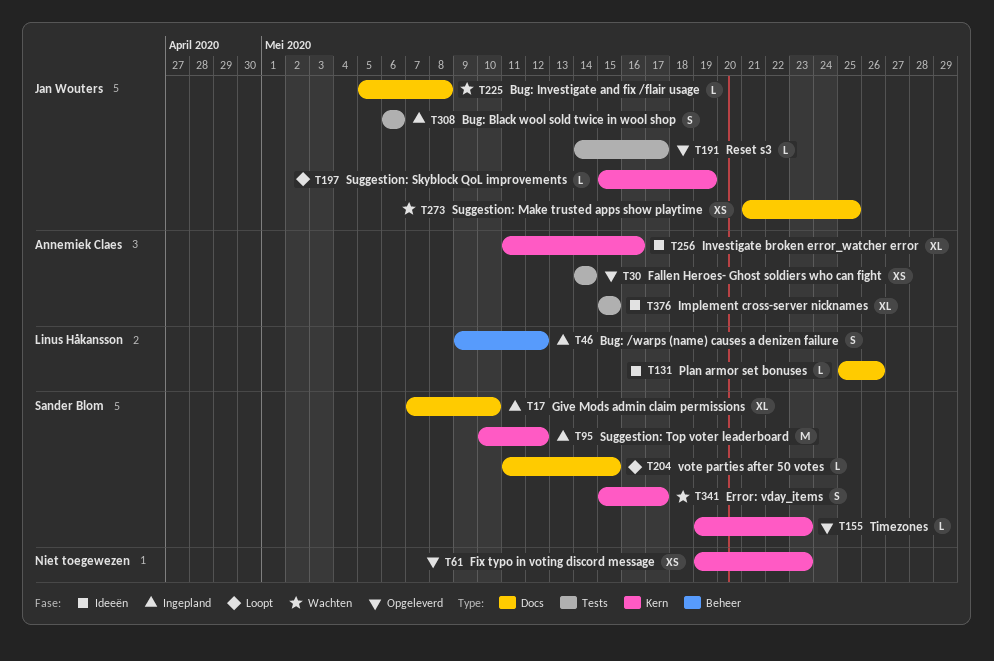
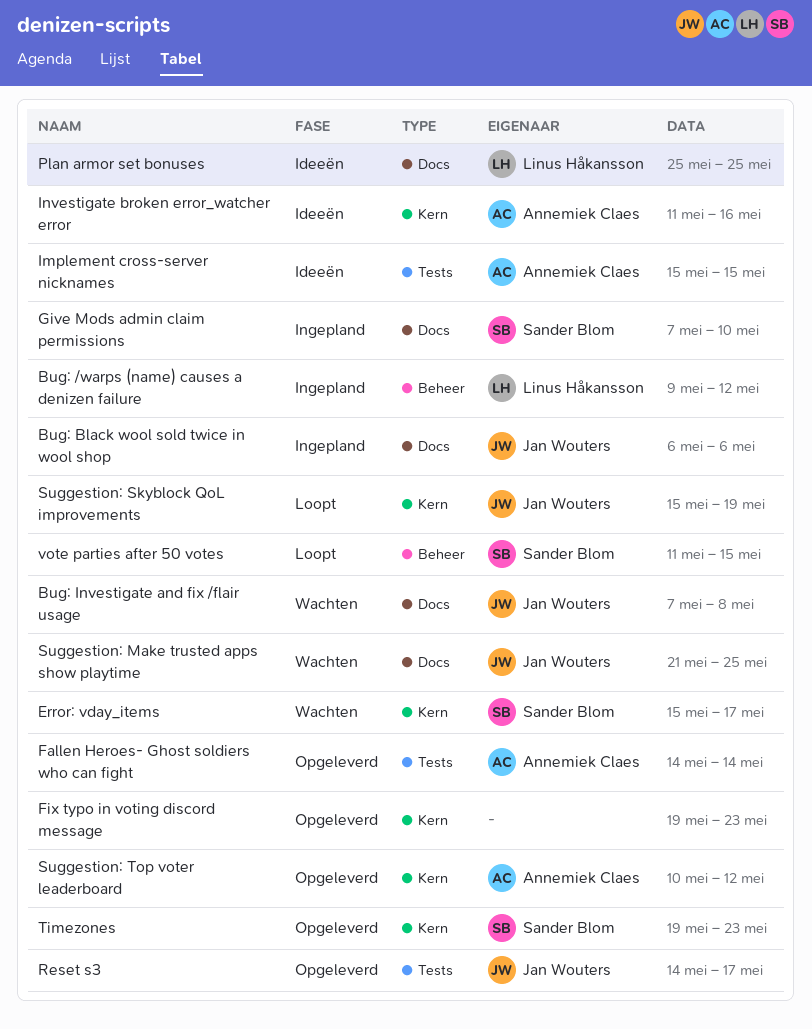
Bug: Black wool sold twice in wool shop, label: Tests -> Docs
Bug: Investigate and fix /flair usage, start: May 5 -> May 7
Plan armor set bonuses, due: May 26 -> May 25
Suggestion: Top voter leaderboard, status: Ingepland -> Opgeleverd
Suggestion: Top voter leaderboard, owner: Sander Blom -> Annemiek Claes
vote parties after 50 votes, label: Docs -> Beheer

